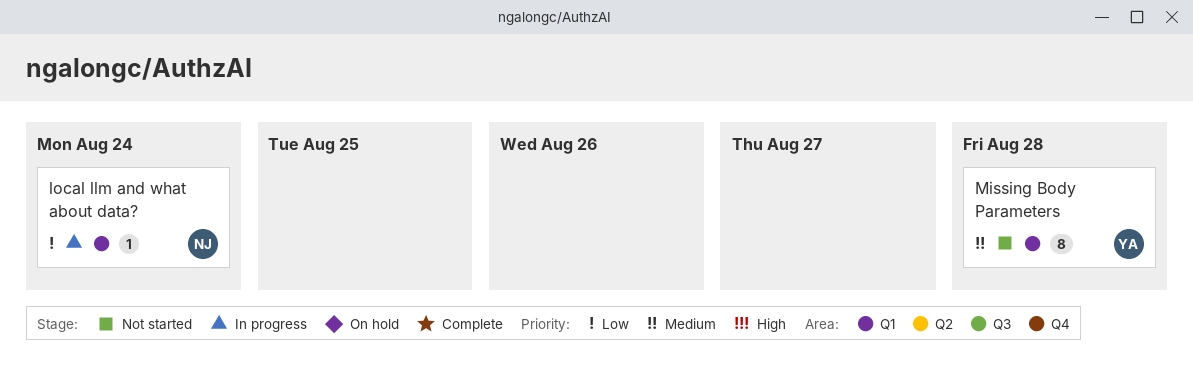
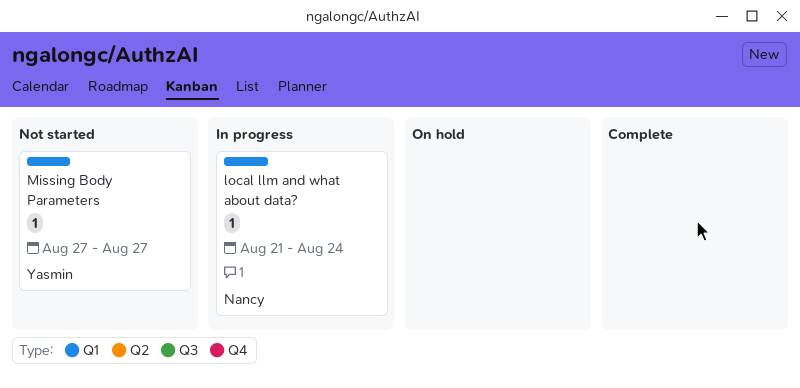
Missing Body Parameters, estimate: 8 -> 1
Missing Body Parameters, due: Aug 28 -> Aug 27

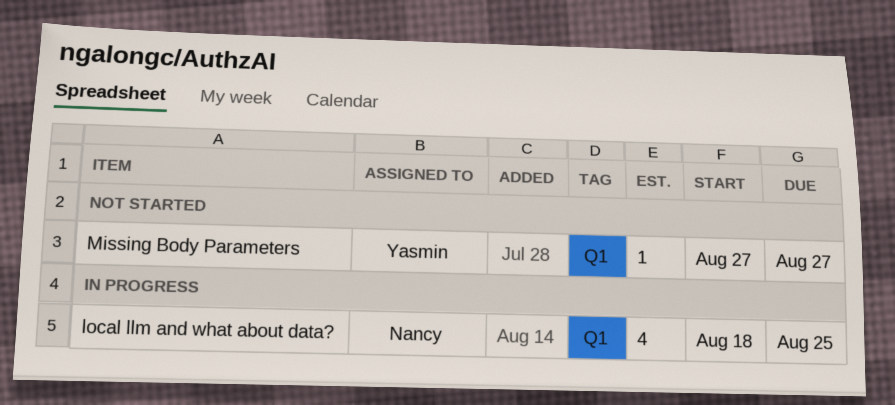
local llm and what about data?, estimate: 1 -> 4
local llm and what about data?, start: Aug 21 -> Aug 18
local llm and what about data?, due: Aug 24 -> Aug 25

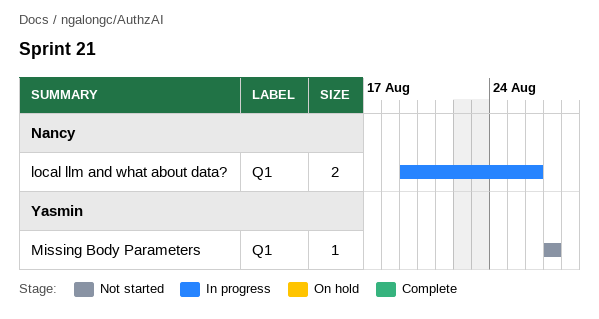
local llm and what about data?, estimate: 4 -> 2
local llm and what about data?, start: Aug 18 -> Aug 19
local llm and what about data?, due: Aug 25 -> Aug 26

